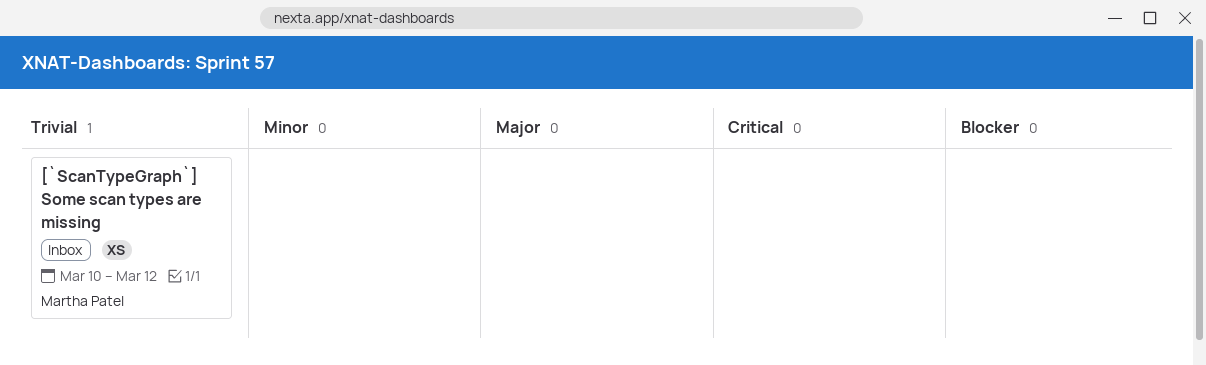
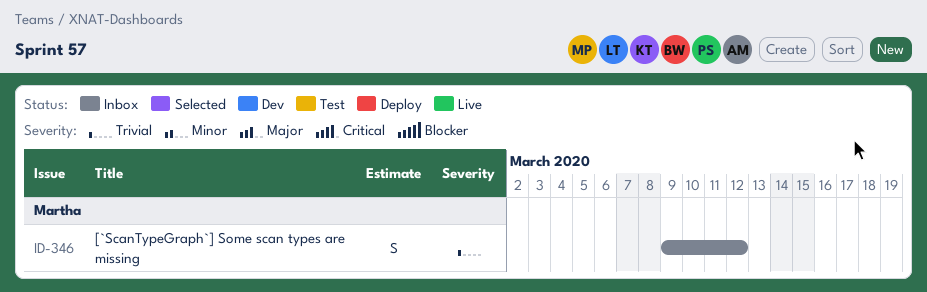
[`ScanTypeGraph`] Some scan types are missing, estimate: XS -> S
[`ScanTypeGraph`] Some scan types are missing, start: Mar 10 -> Mar 9

